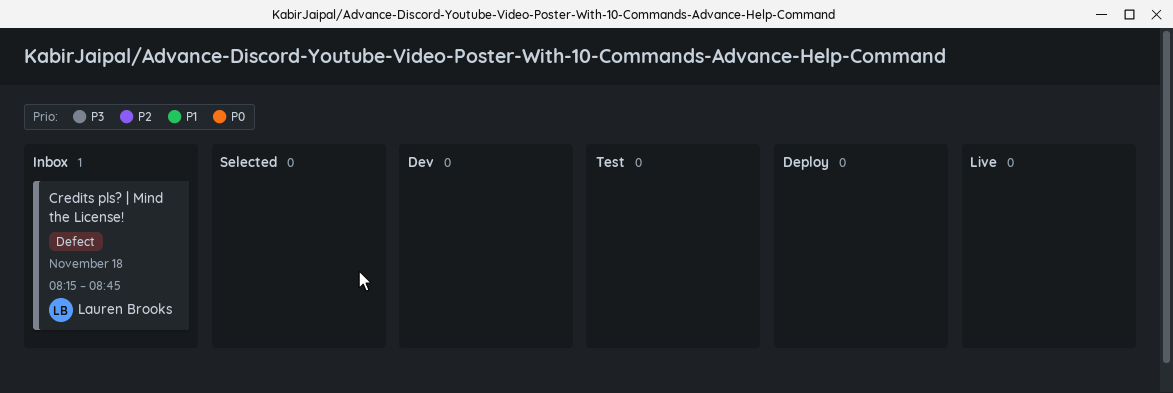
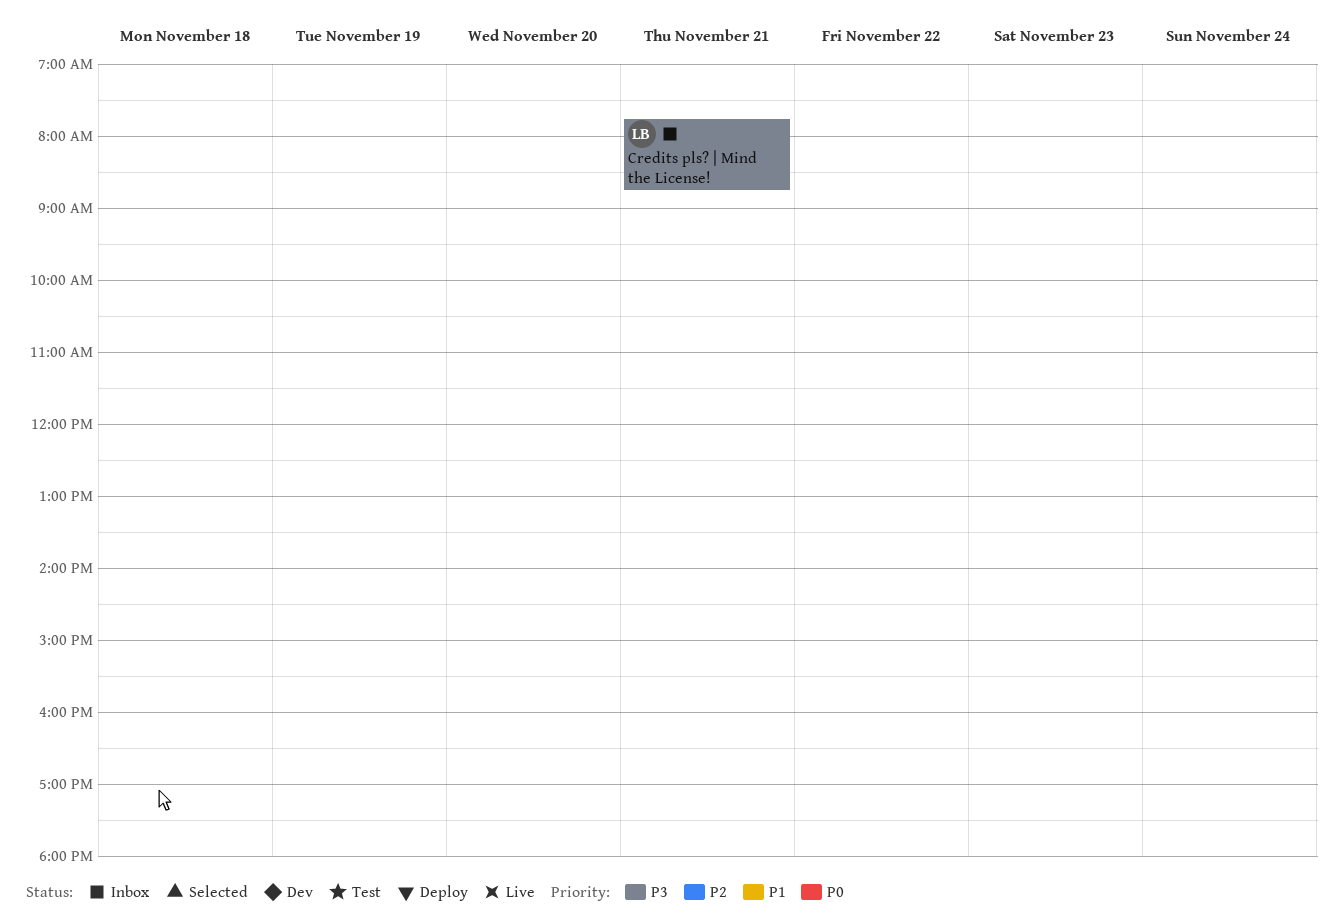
Credits pls? | Mind the License!, day: Nov 18 -> Nov 21
Credits pls? | Mind the License!, begins: 08:15 -> 07:45

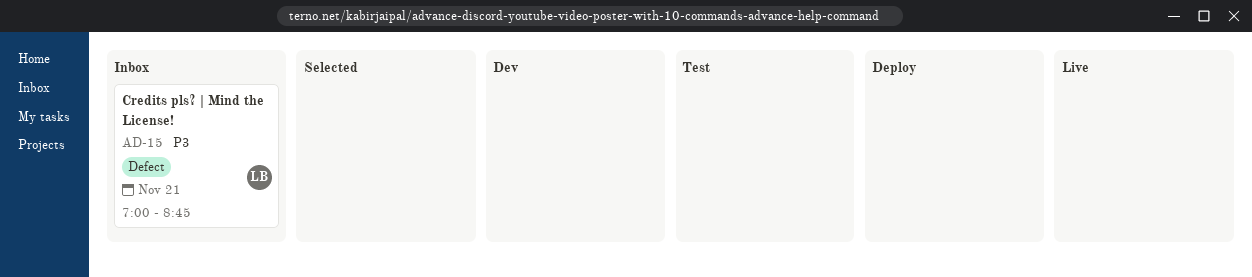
Credits pls? | Mind the License!, begins: 07:45 -> 07:00

